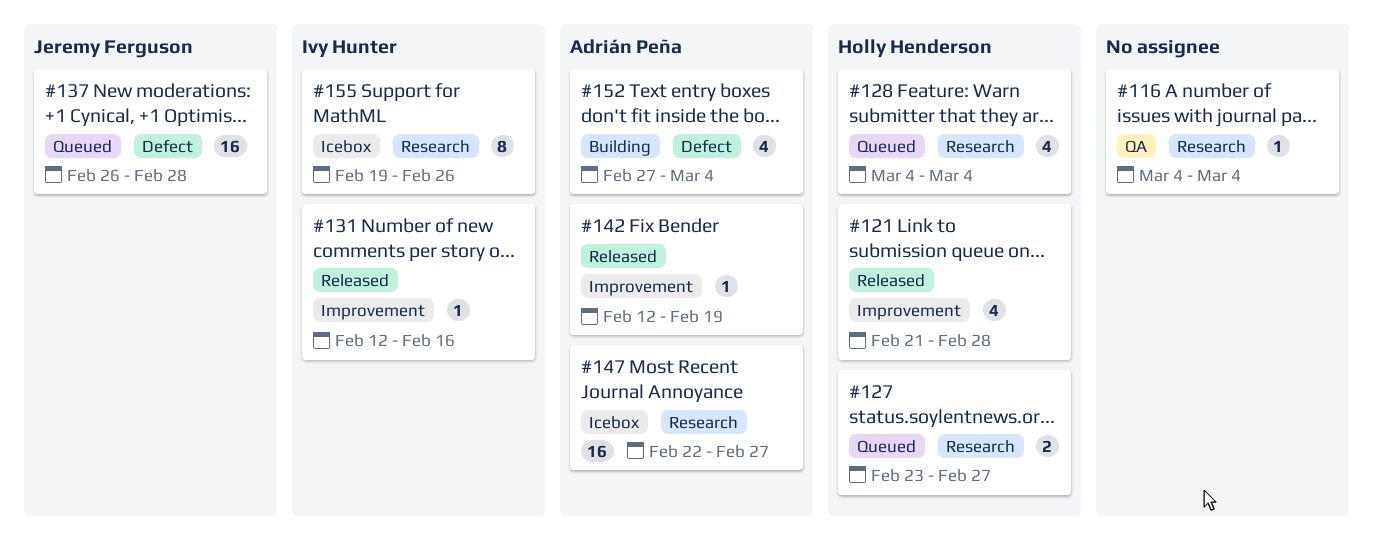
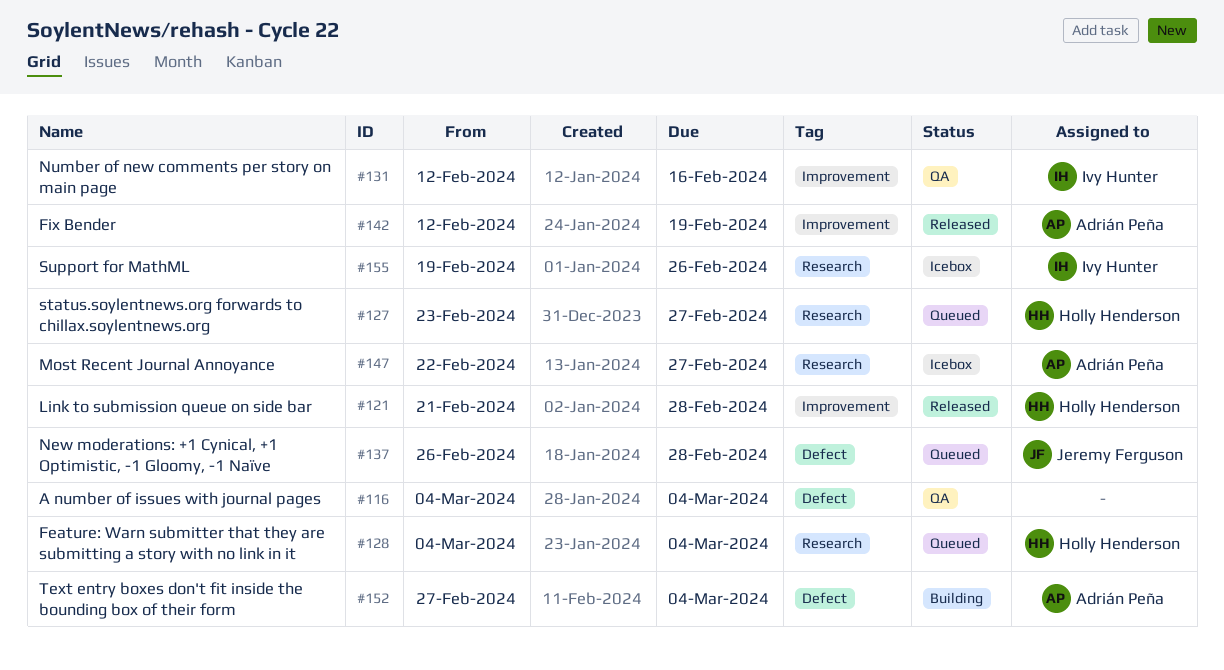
#116, label: Research -> Defect
#131, status: Released -> QA

